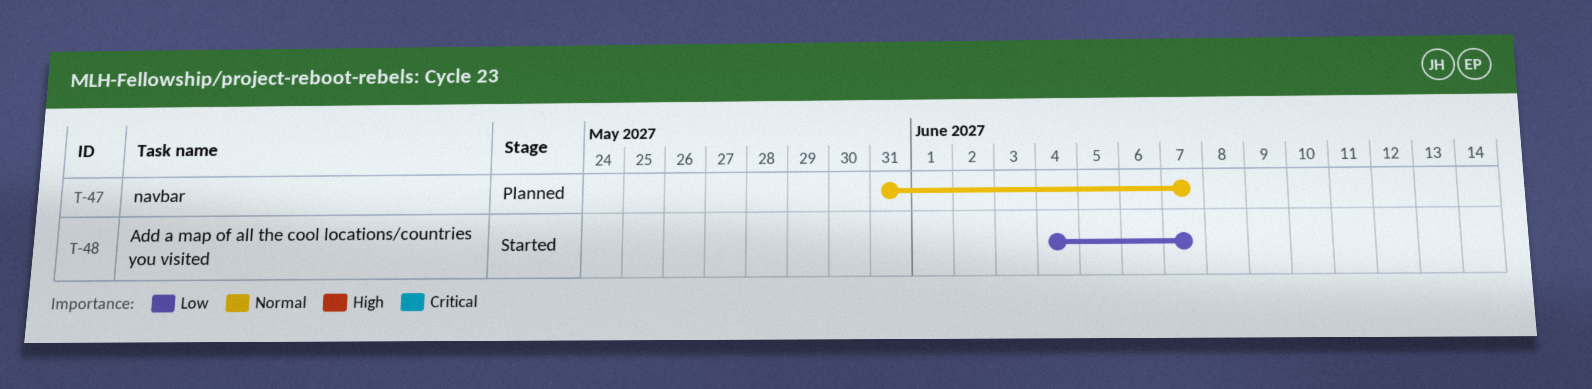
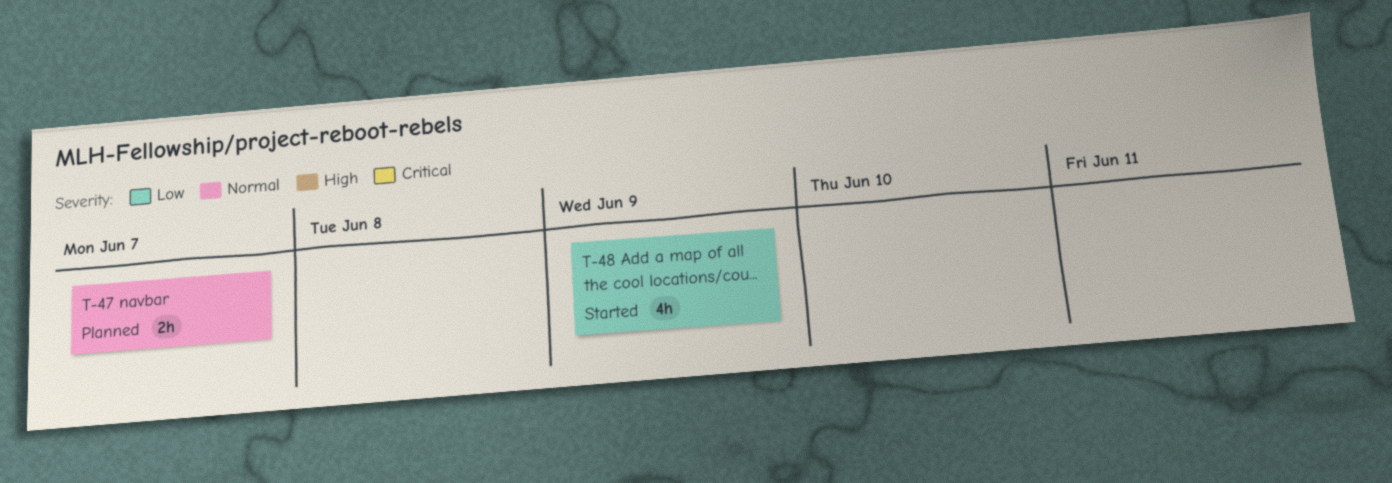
T-48, due: Jun 7 -> Jun 9

